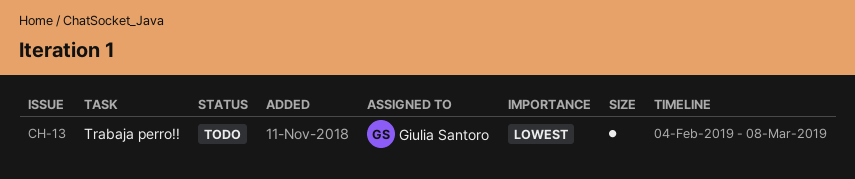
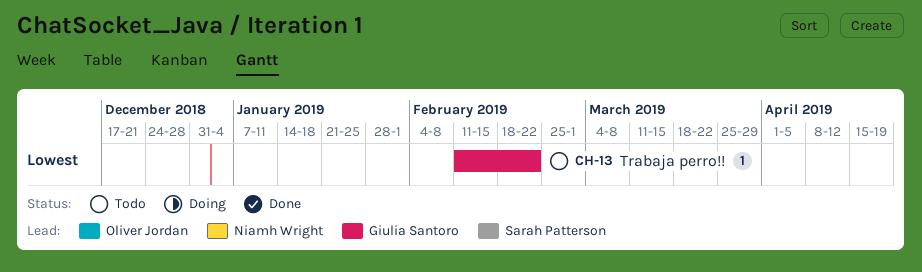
CH-13, start: Feb 4 -> Feb 11
CH-13, due: Mar 8 -> Feb 22

